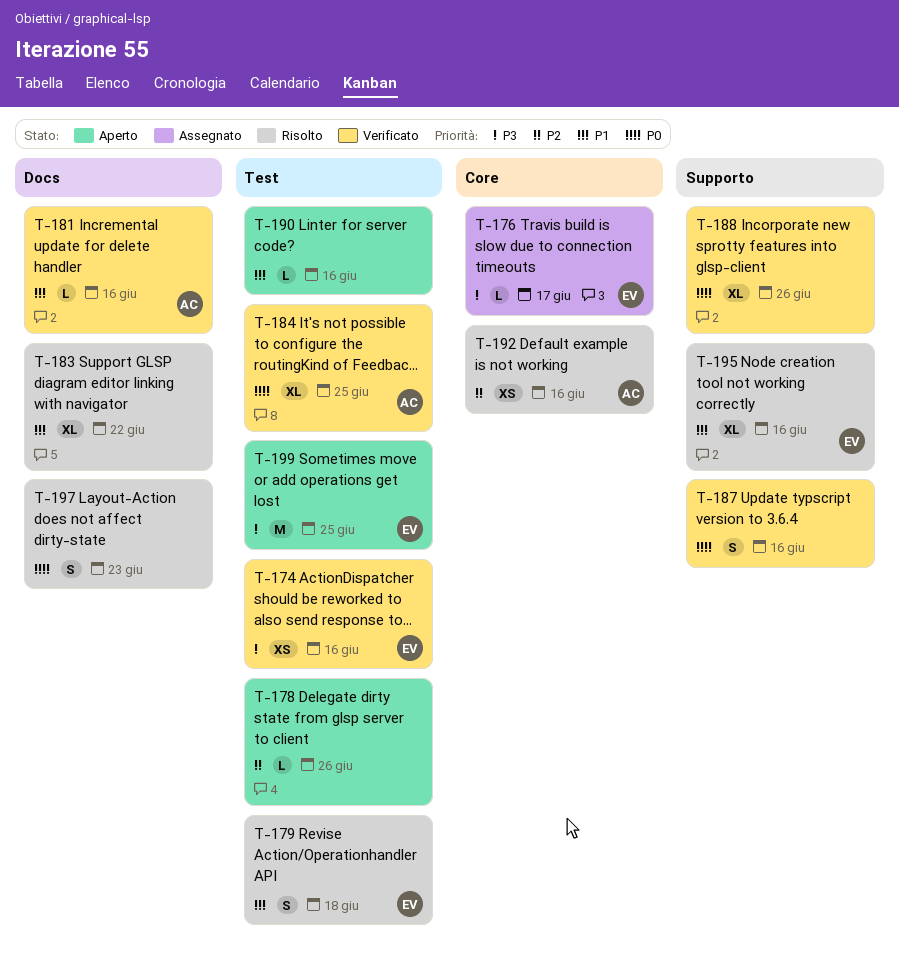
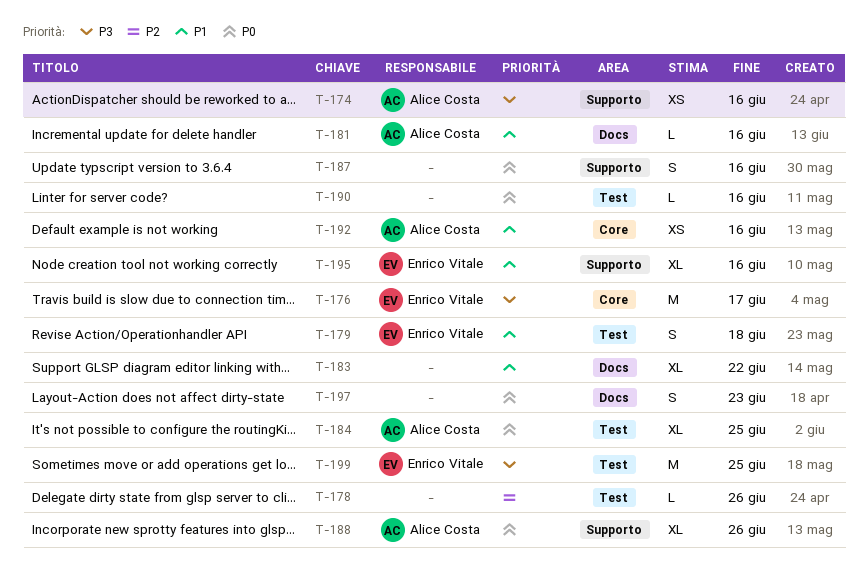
T-174, owner: Enrico Vitale -> Alice Costa
T-174, label: Test -> Supporto
T-176, estimate: L -> M
T-188, owner: none -> Alice Costa
T-190, priority: P1 -> P0
T-192, priority: P2 -> P1

